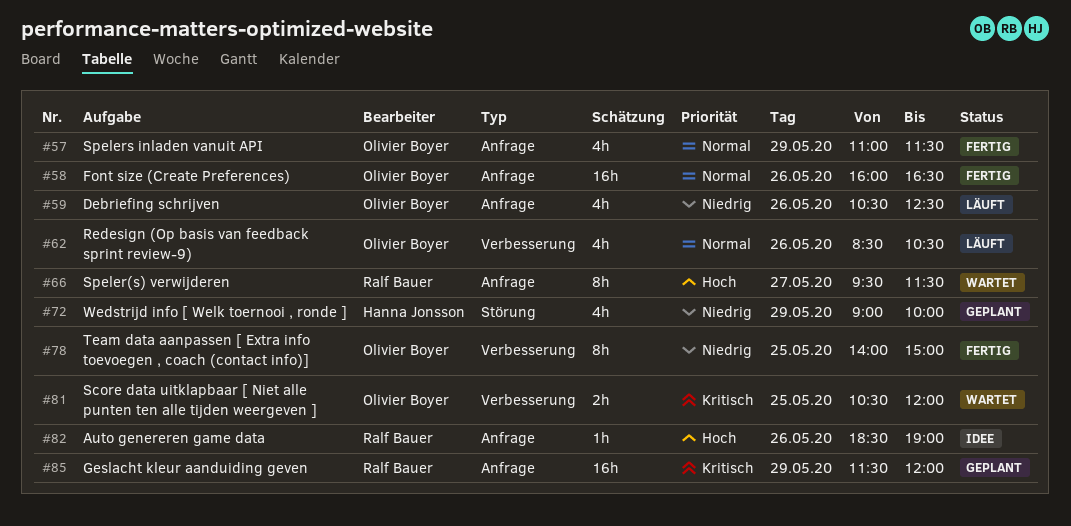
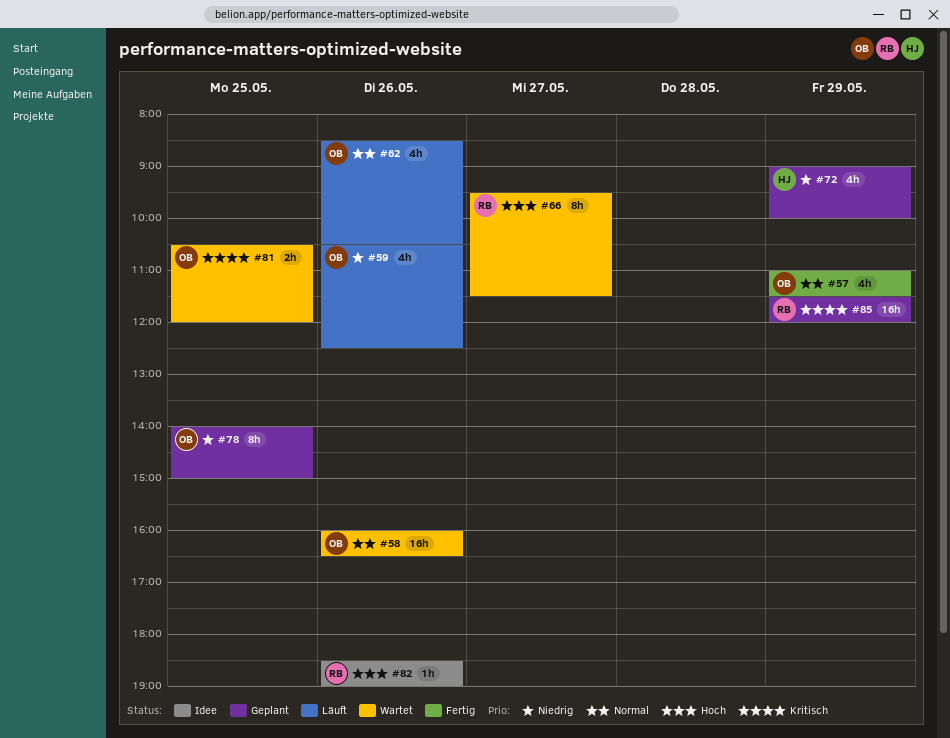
#58, status: Fertig -> Wartet
#78, status: Fertig -> Geplant

